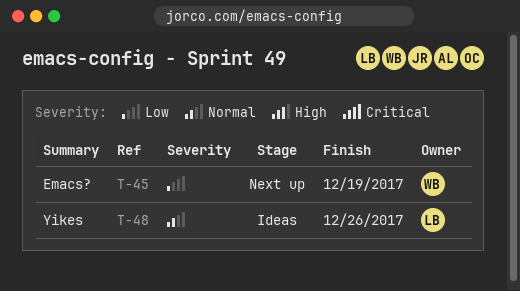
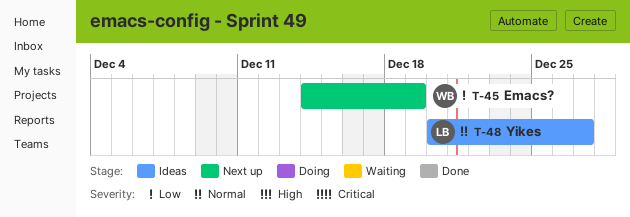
T-48, due: Dec 26 -> Dec 27

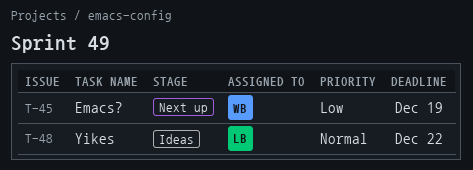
T-48, due: Dec 27 -> Dec 22

